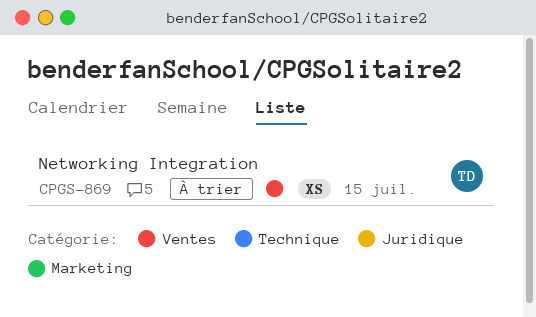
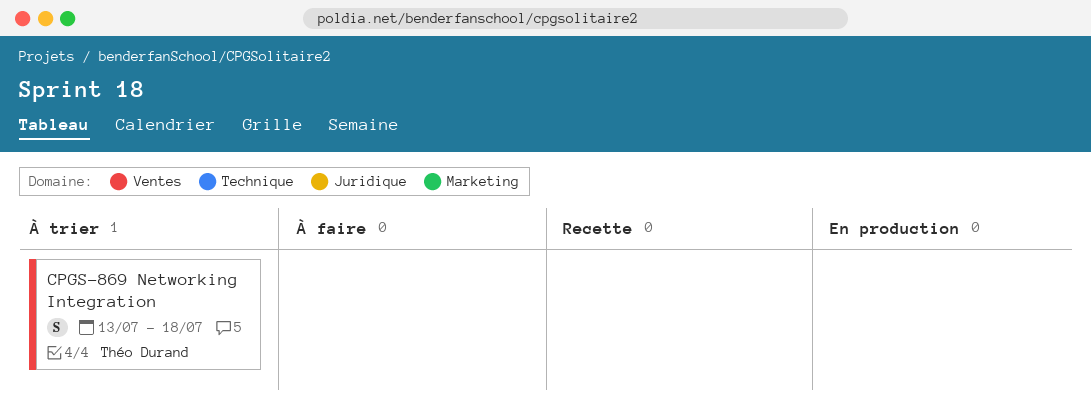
CPGS-869, estimate: XS -> S
CPGS-869, due: Jul 15 -> Jul 18

